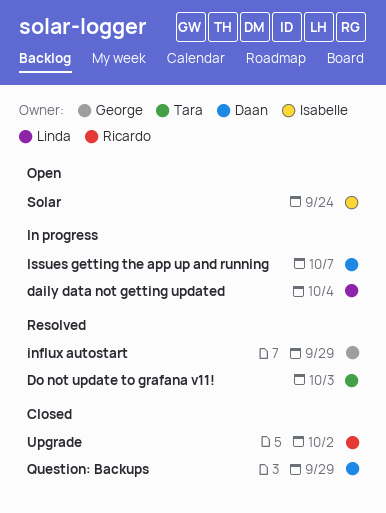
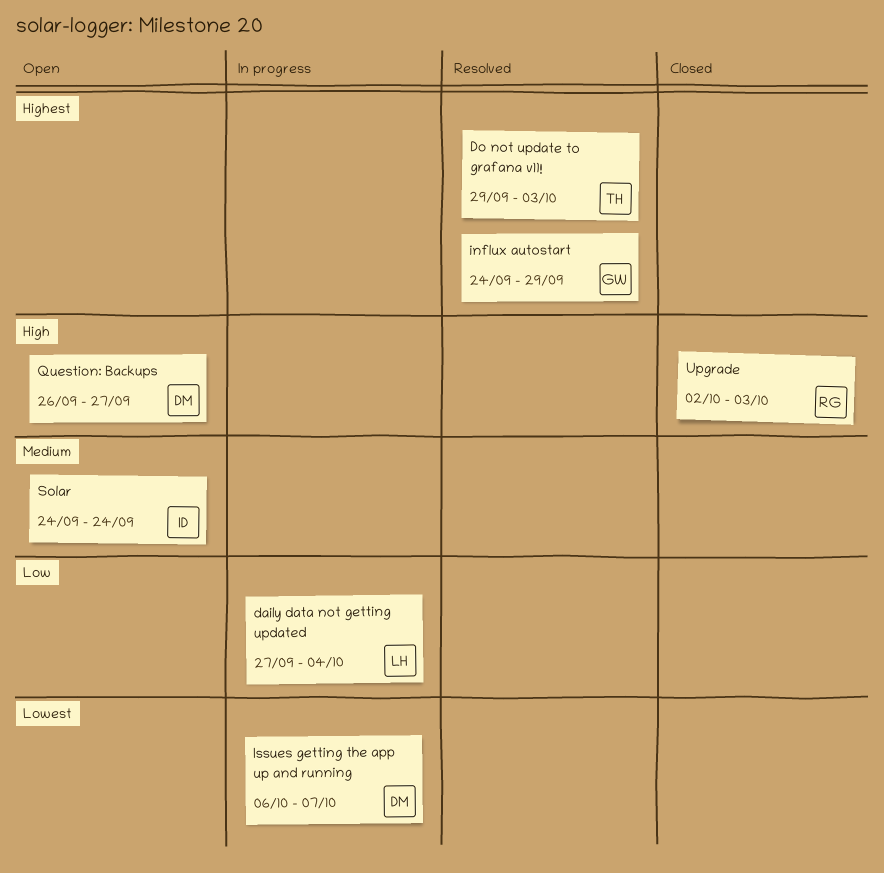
Question: Backups, status: Closed -> Open
Question: Backups, due: Sep 29 -> Sep 27
Upgrade, due: Oct 2 -> Oct 3

